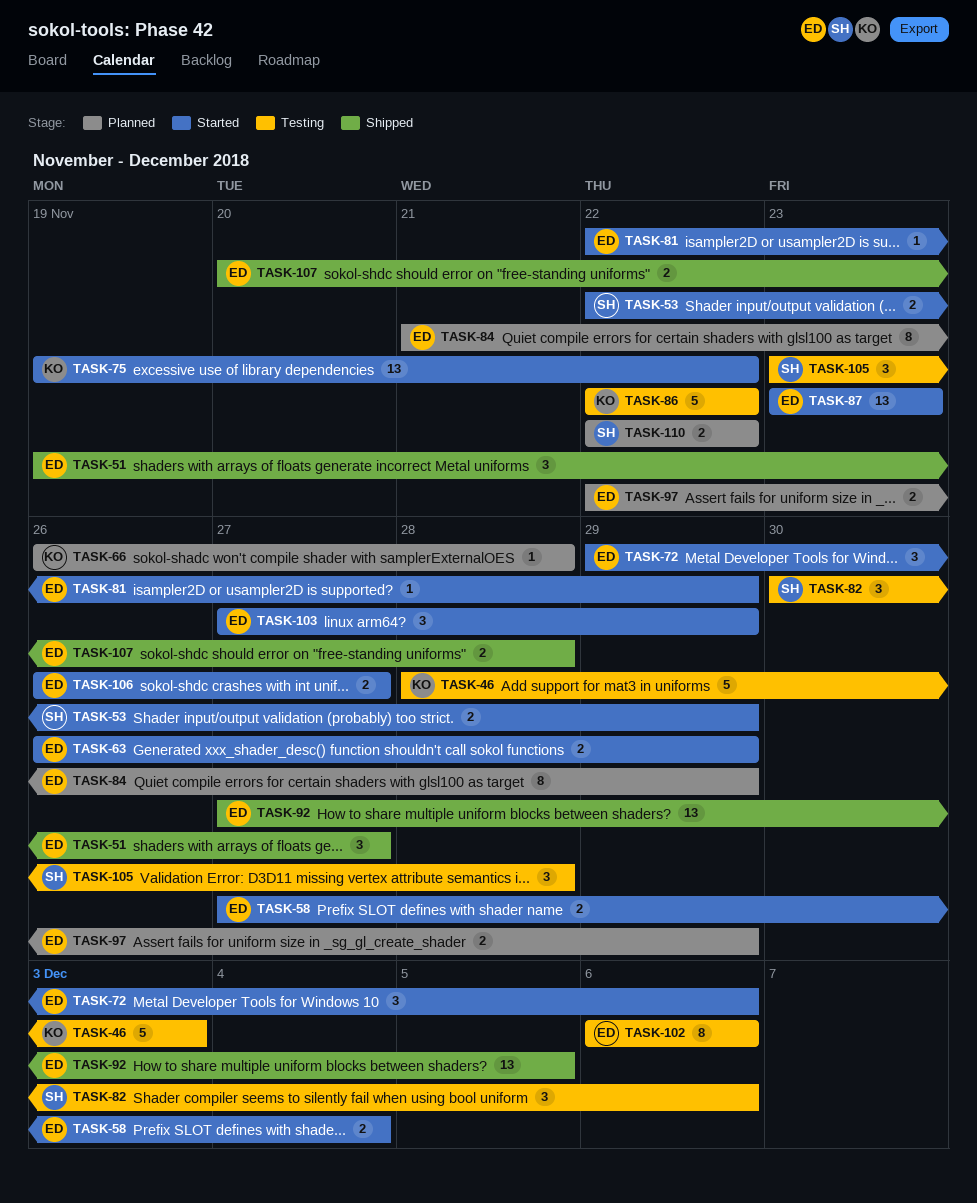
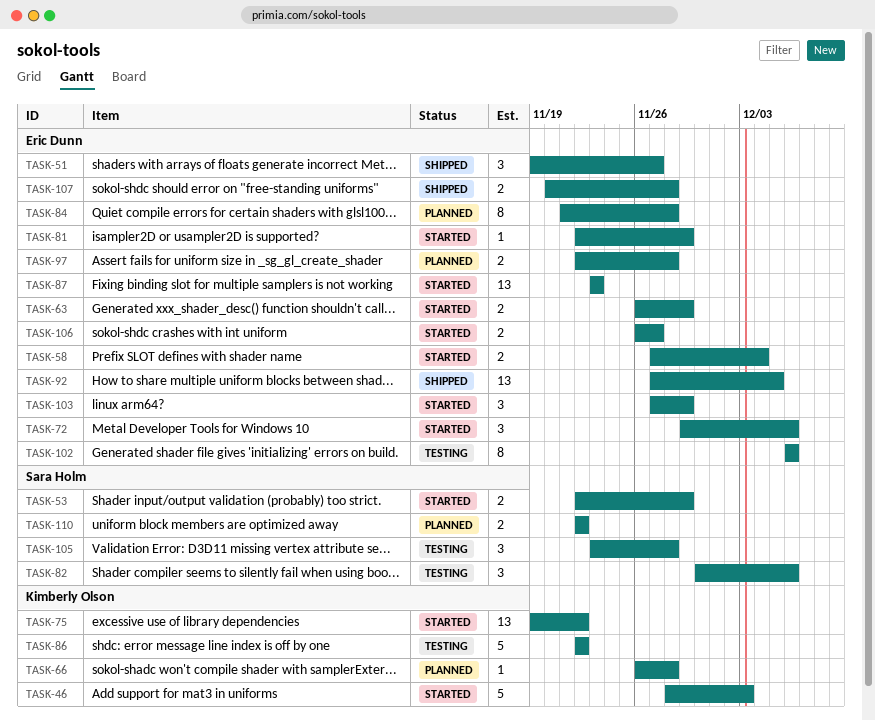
TASK-46, status: Testing -> Started
TASK-84, due: Nov 29 -> Nov 28
TASK-97, due: Nov 29 -> Nov 28

